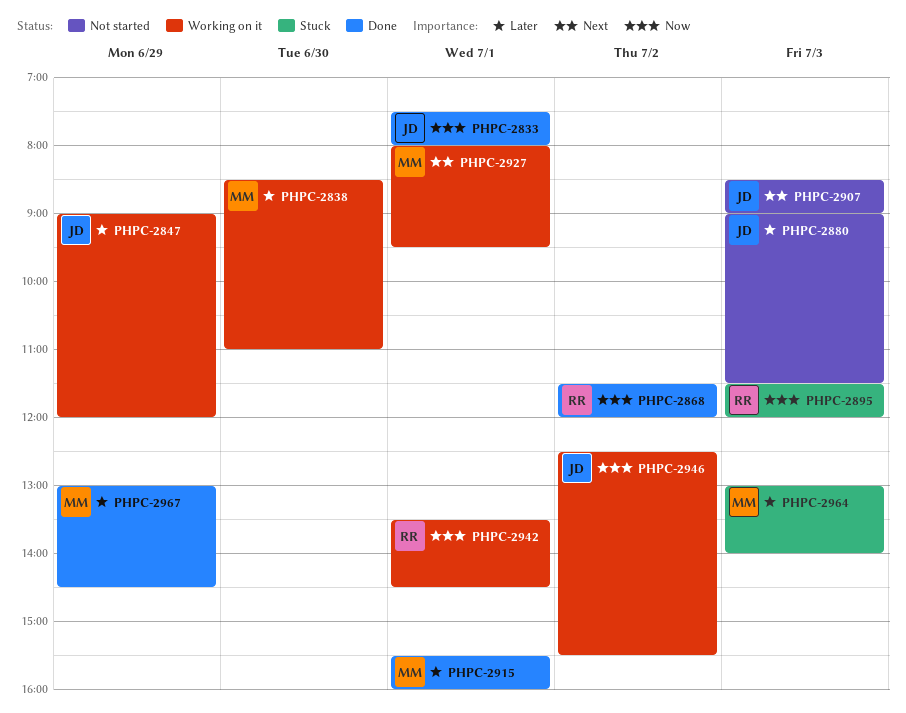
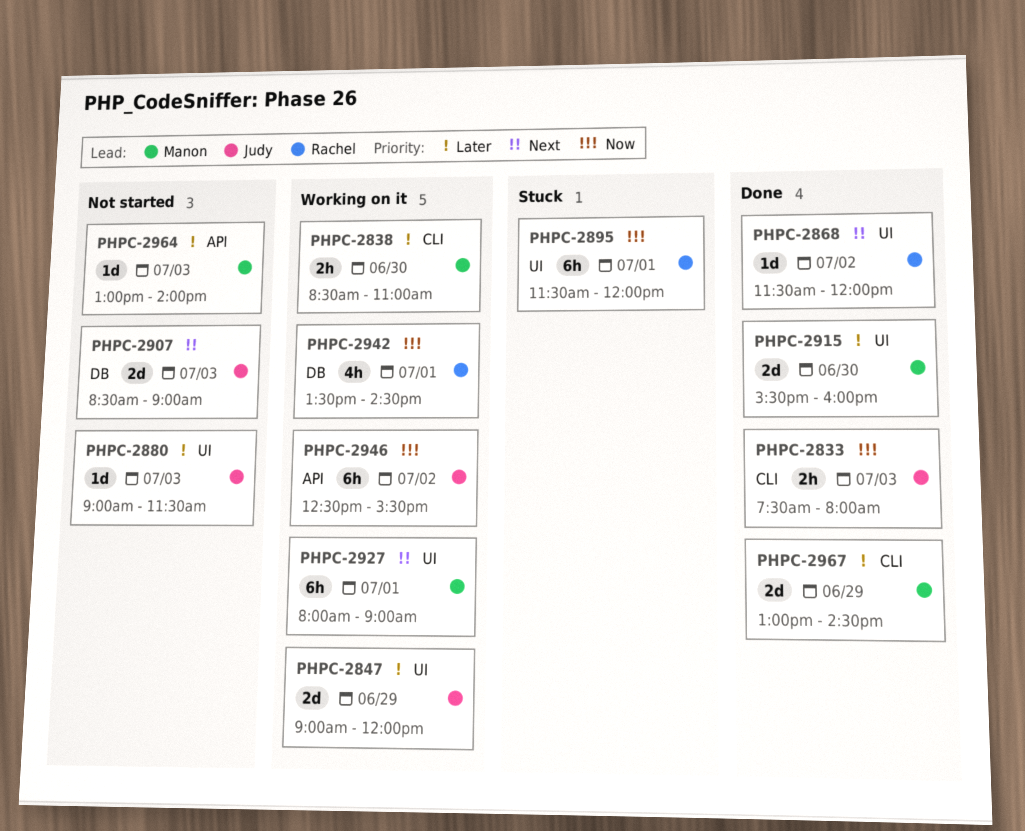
PHPC-2833, day: Jul 1 -> Jul 3
PHPC-2868, priority: Now -> Next
PHPC-2895, day: Jul 3 -> Jul 1
PHPC-2915, day: Jul 1 -> Jun 30
PHPC-2927, ends: 09:30 -> 09:00
PHPC-2964, status: Stuck -> Not started

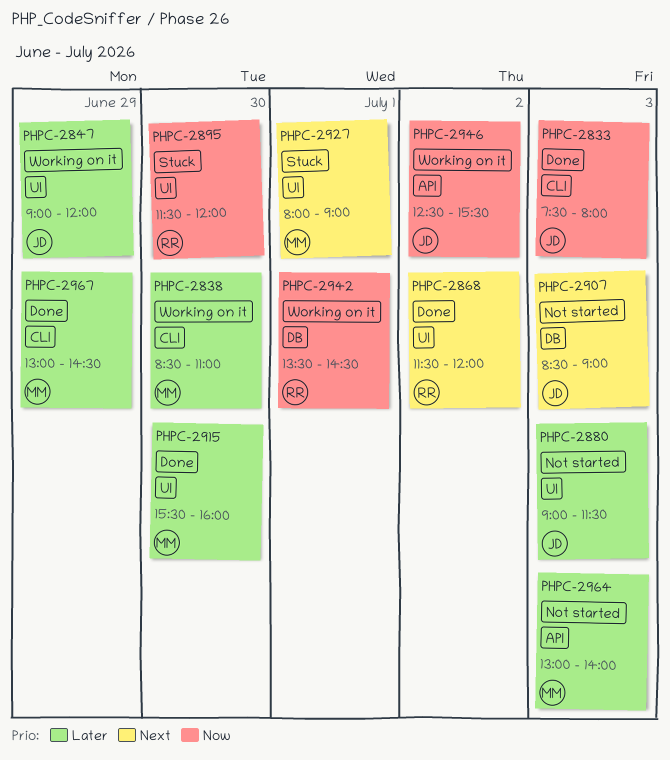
PHPC-2895, day: Jul 1 -> Jun 30
PHPC-2927, status: Working on it -> Stuck

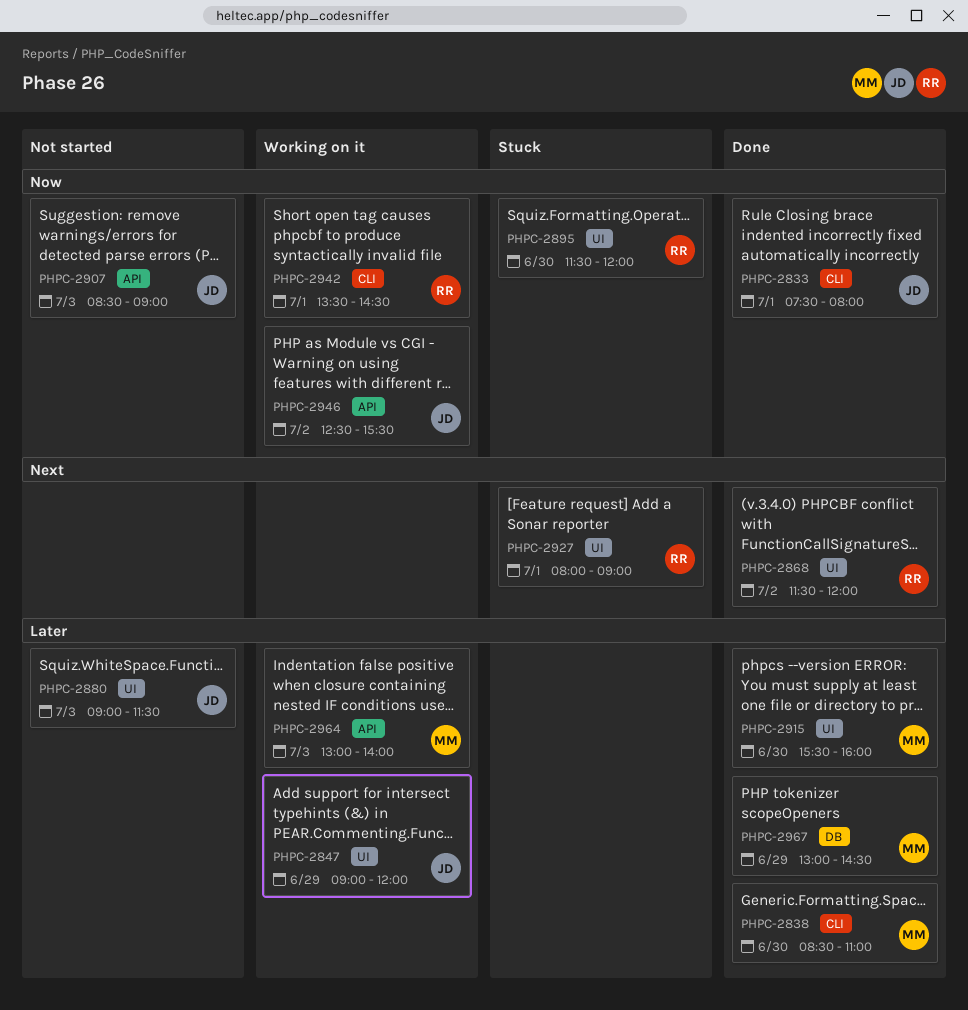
PHPC-2833, day: Jul 3 -> Jul 1
PHPC-2838, status: Working on it -> Done
PHPC-2907, priority: Next -> Now
PHPC-2907, label: DB -> API
PHPC-2927, owner: MM -> RR
PHPC-2942, label: DB -> CLI
PHPC-2964, status: Not started -> Working on it
PHPC-2967, label: CLI -> DB

